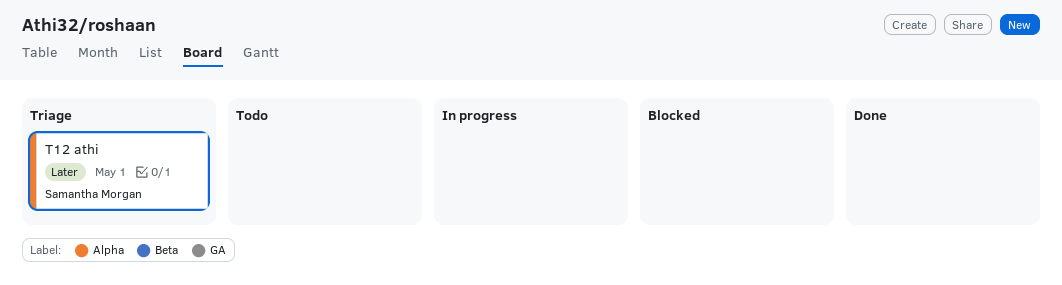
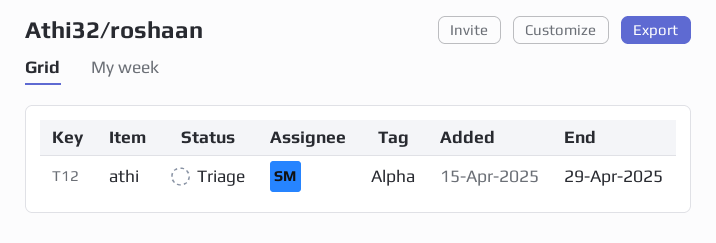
T12, due: May 1 -> Apr 29

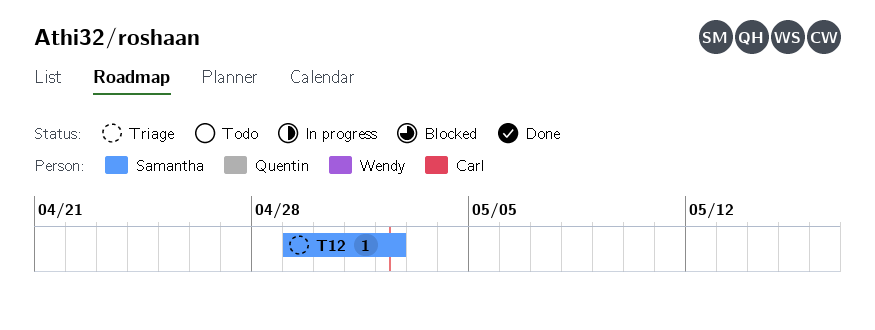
T12, due: Apr 29 -> May 2

